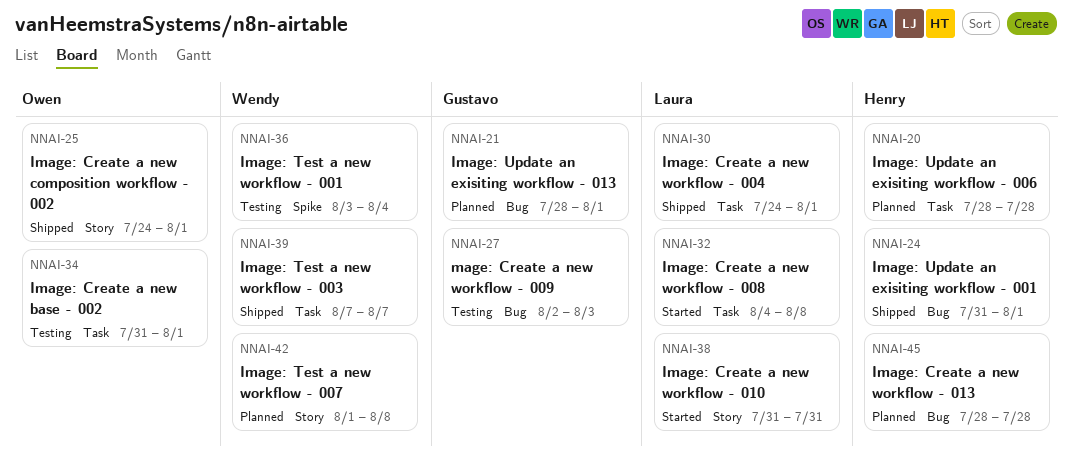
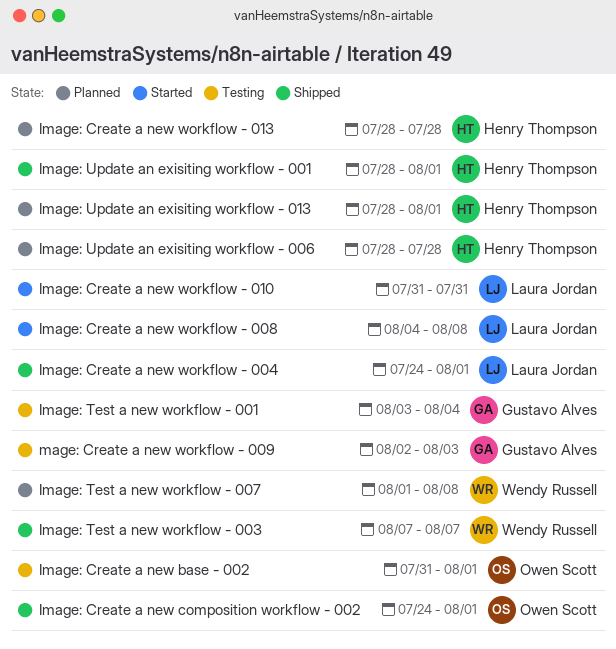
Image: Test a new workflow - 001, owner: Wendy Russell -> Gustavo Alves
Image: Update an exisiting workflow - 001, start: Jul 31 -> Jul 28
Image: Update an exisiting workflow - 013, owner: Gustavo Alves -> Henry Thompson

